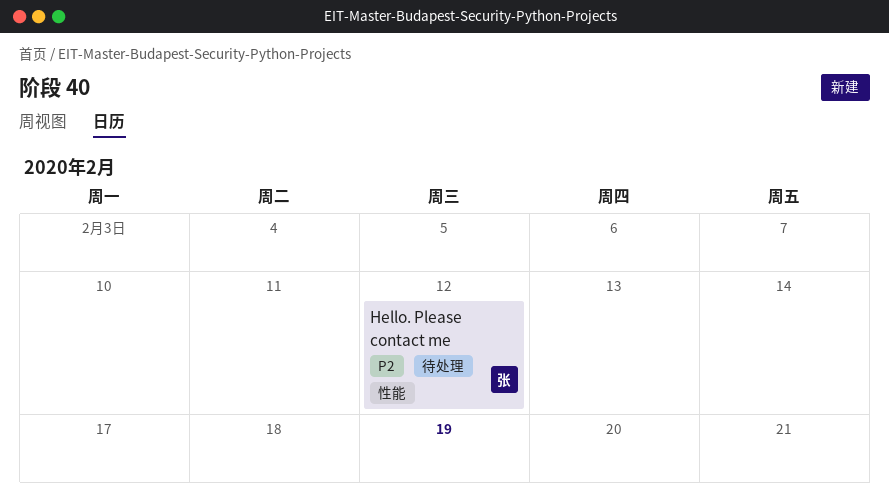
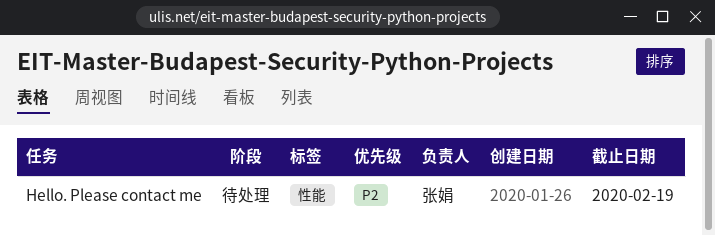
Hello. Please contact me, due: Feb 12 -> Feb 19

